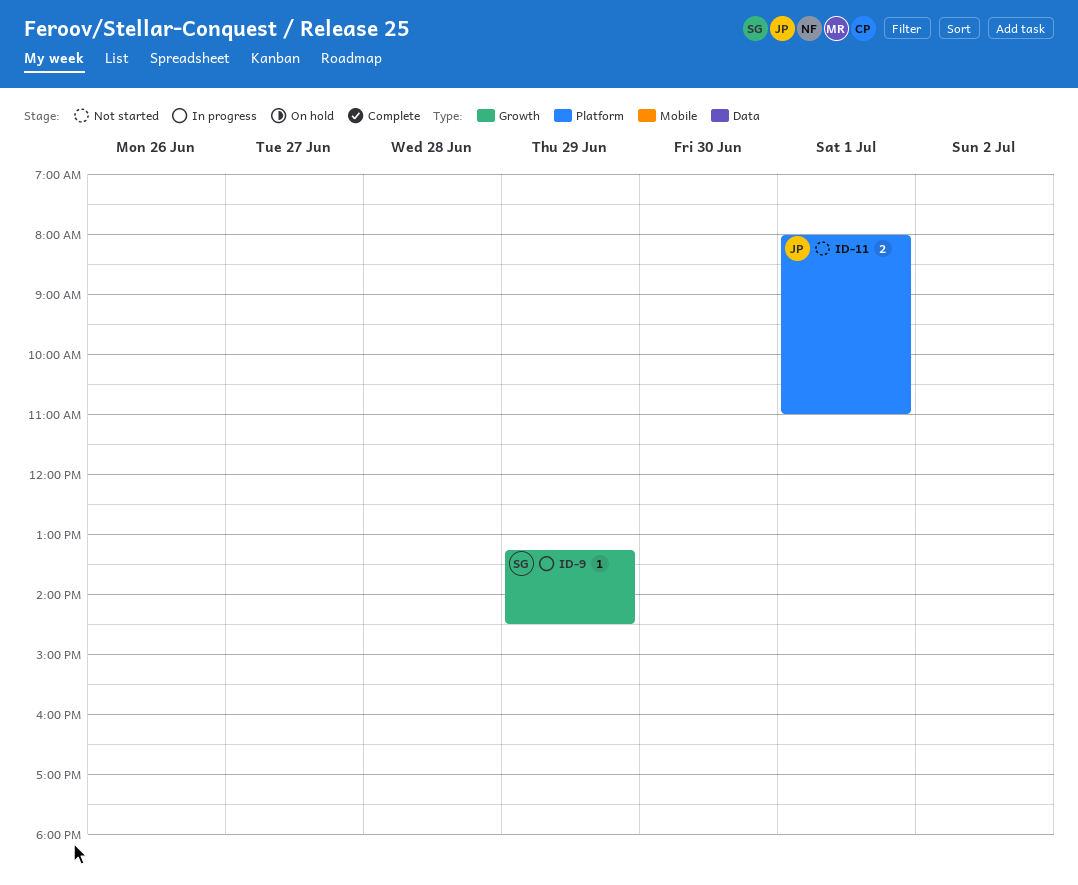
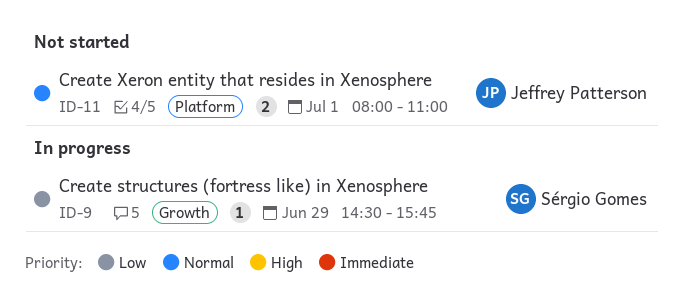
ID-9, begins: 13:15 -> 14:30
ID-9, ends: 14:30 -> 15:45

